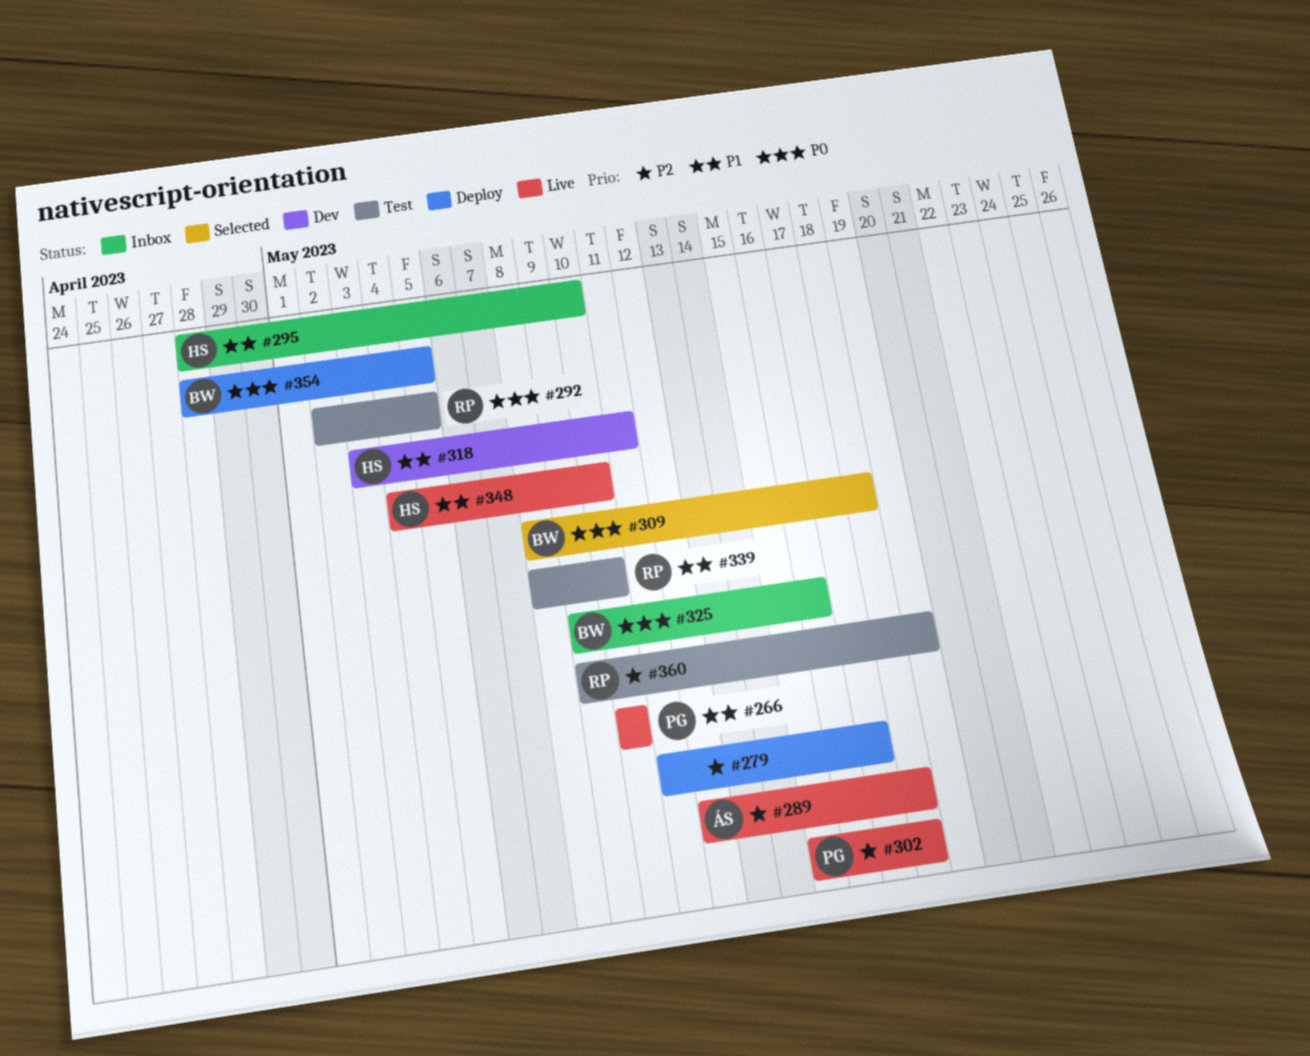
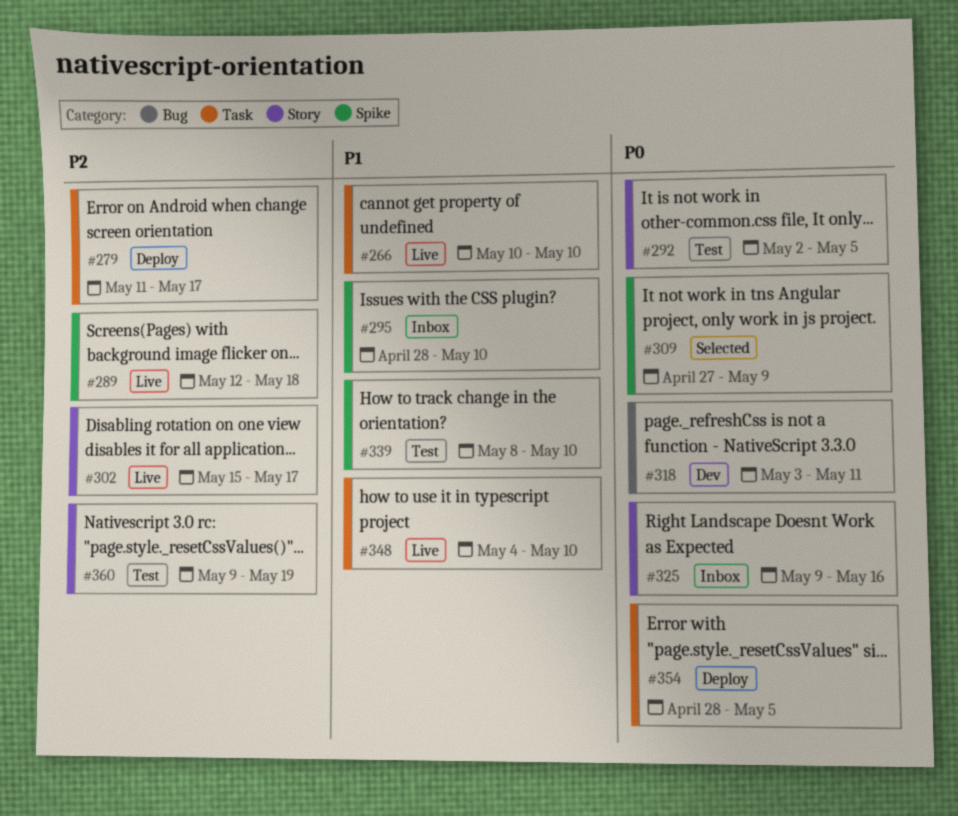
#302, due: May 18 -> May 17
#309, start: May 8 -> Apr 27
#309, due: May 18 -> May 9
#318, priority: P1 -> P0

